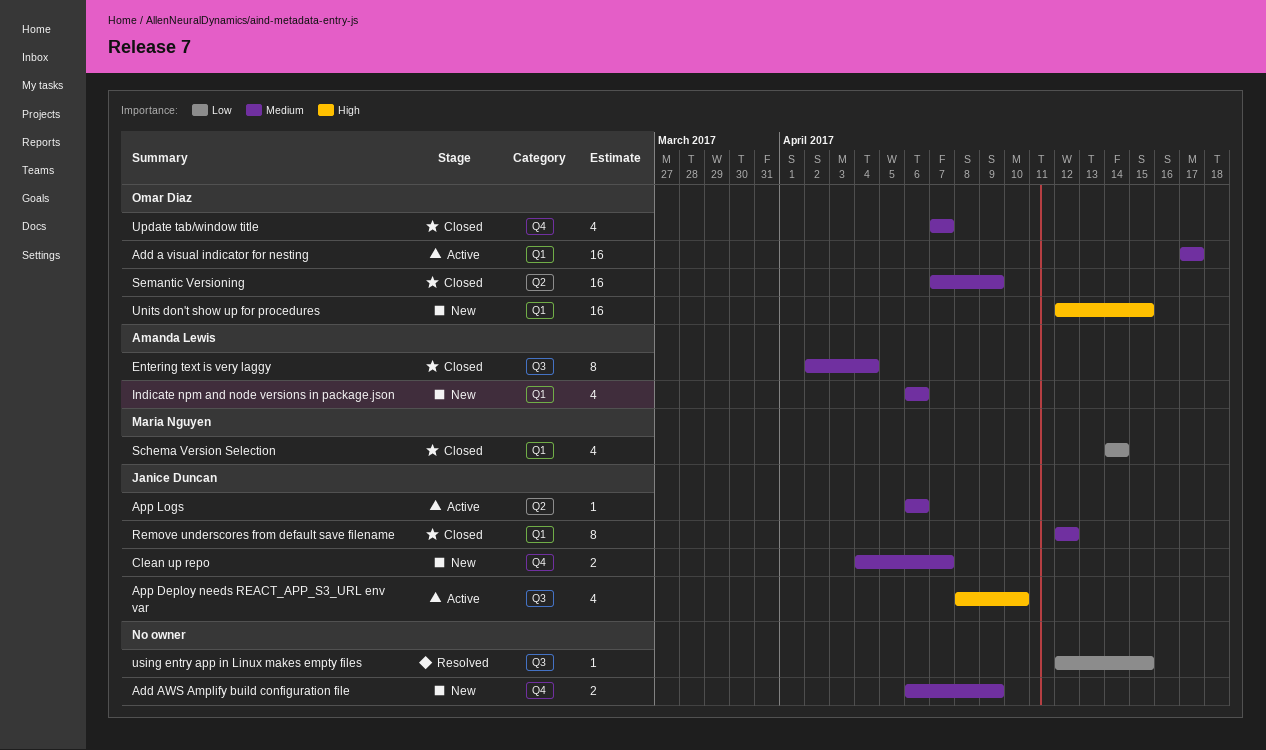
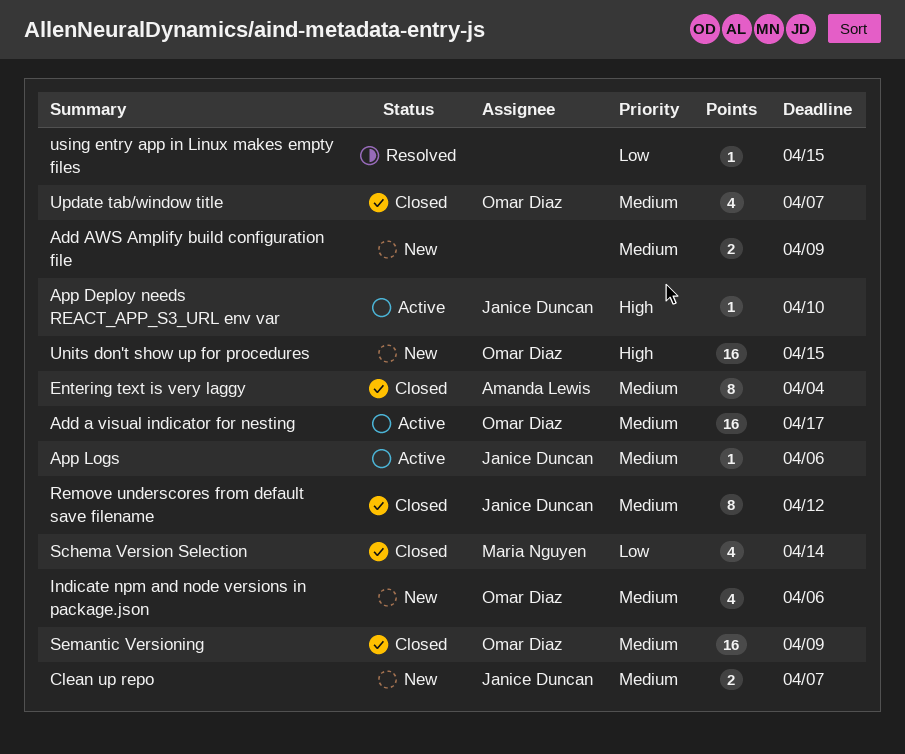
App Deploy needs REACT_APP_S3_URL env var, estimate: 4 -> 1
Indicate npm and node versions in package.json, owner: Amanda Lewis -> Omar Diaz

